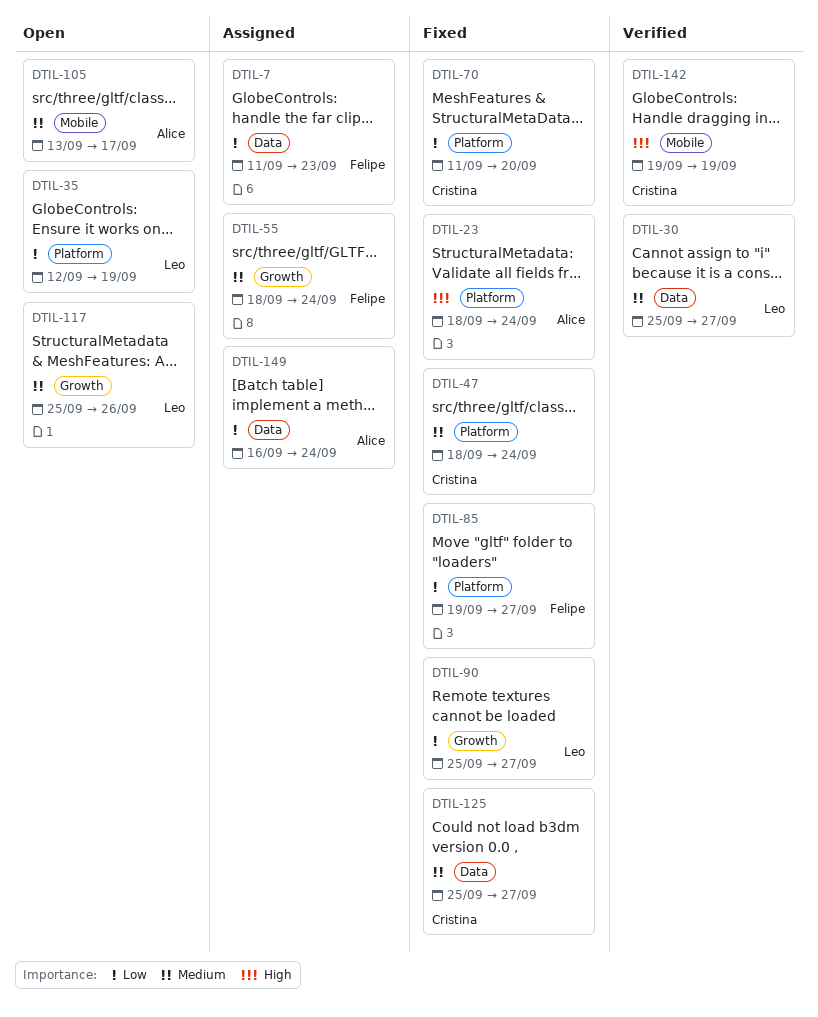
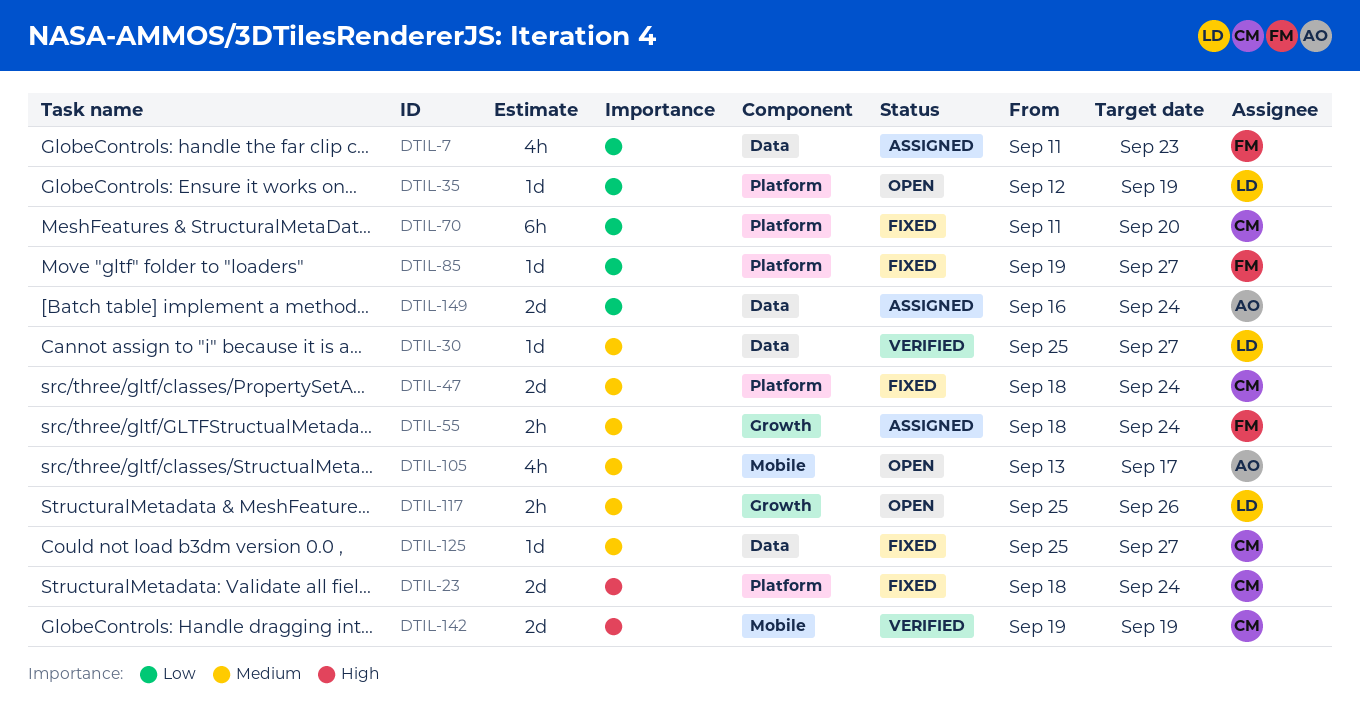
DTIL-23, owner: Alice -> Cristina
DTIL-90: present -> none

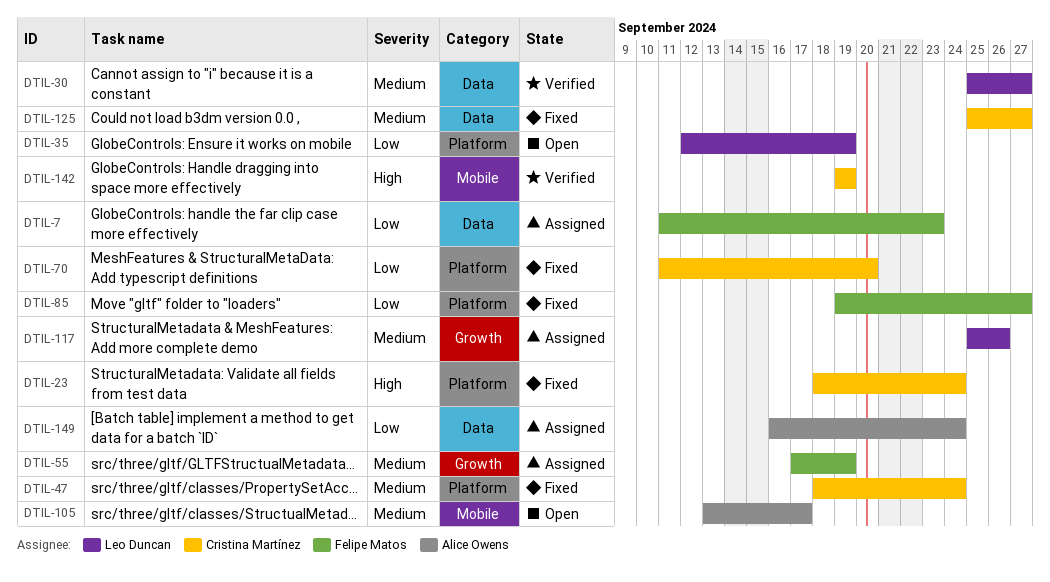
DTIL-55, start: Sep 18 -> Sep 17
DTIL-55, due: Sep 24 -> Sep 19
DTIL-117, status: Open -> Assigned

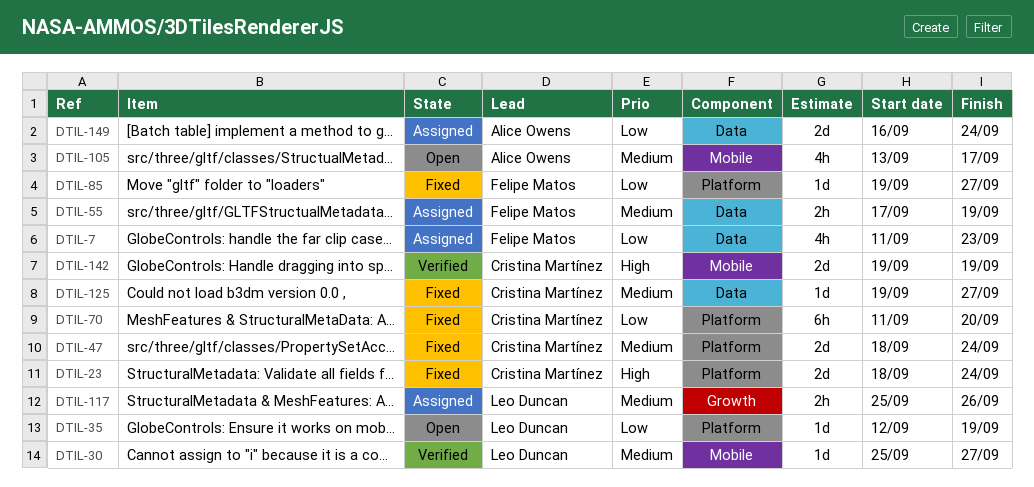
DTIL-30, label: Data -> Mobile
DTIL-55, label: Growth -> Data
DTIL-125, start: Sep 25 -> Sep 19

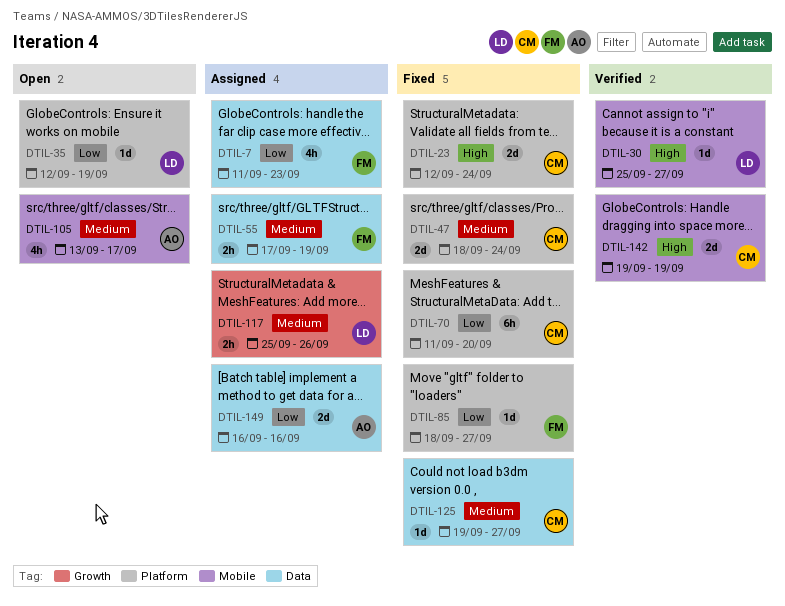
DTIL-23, start: Sep 18 -> Sep 12
DTIL-30, priority: Medium -> High
DTIL-85, start: Sep 19 -> Sep 18
DTIL-149, due: Sep 24 -> Sep 16

